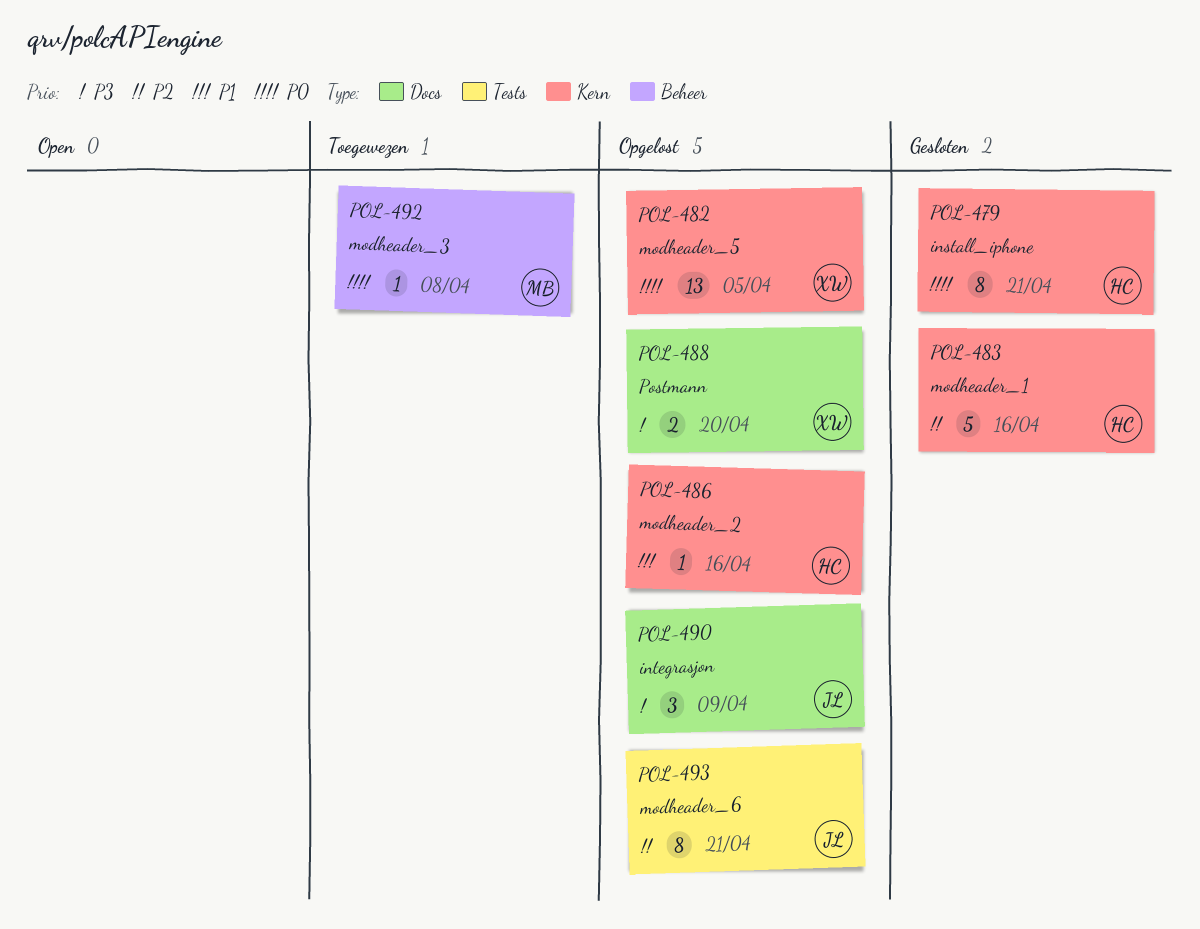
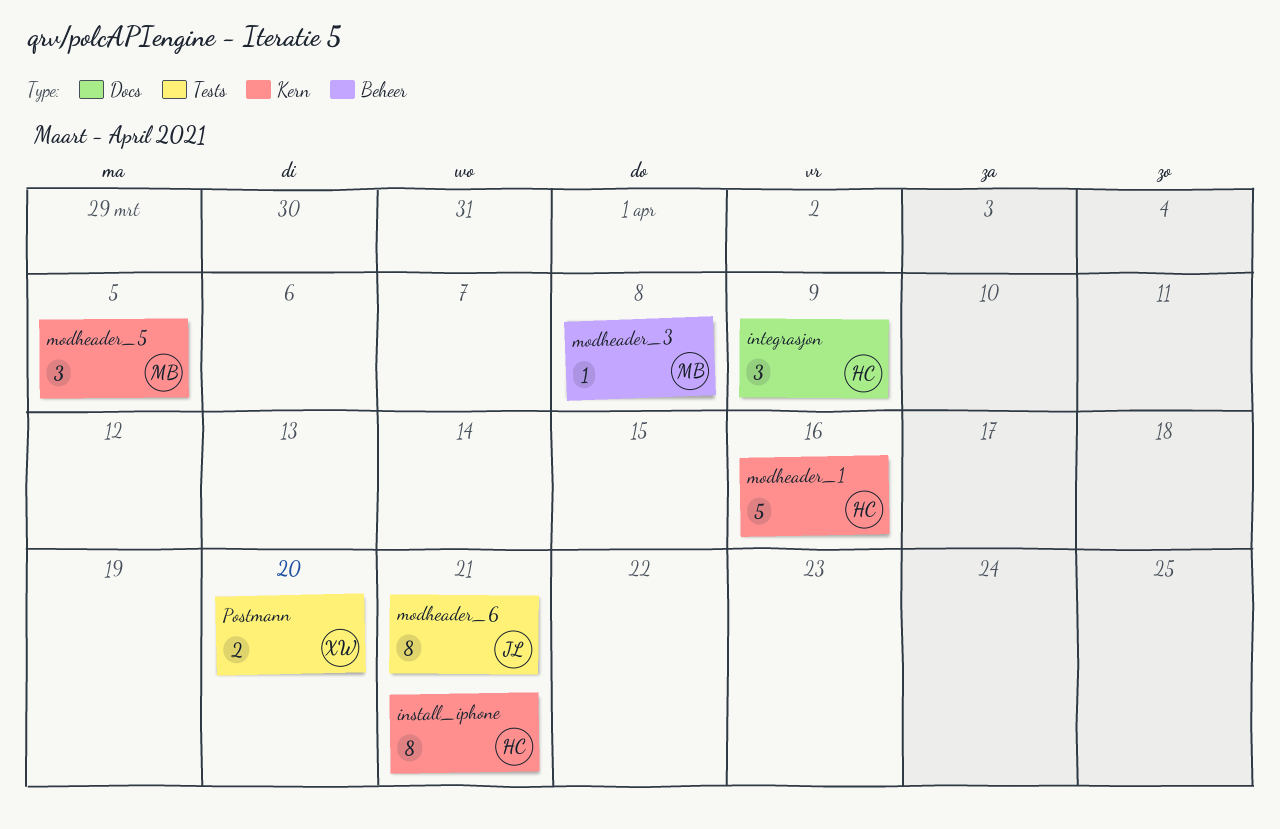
integrasjon, owner: JL -> HC
modheader_2: present -> none
modheader_5, owner: XW -> MB
modheader_5, estimate: 13 -> 3
Postmann, label: Docs -> Tests

